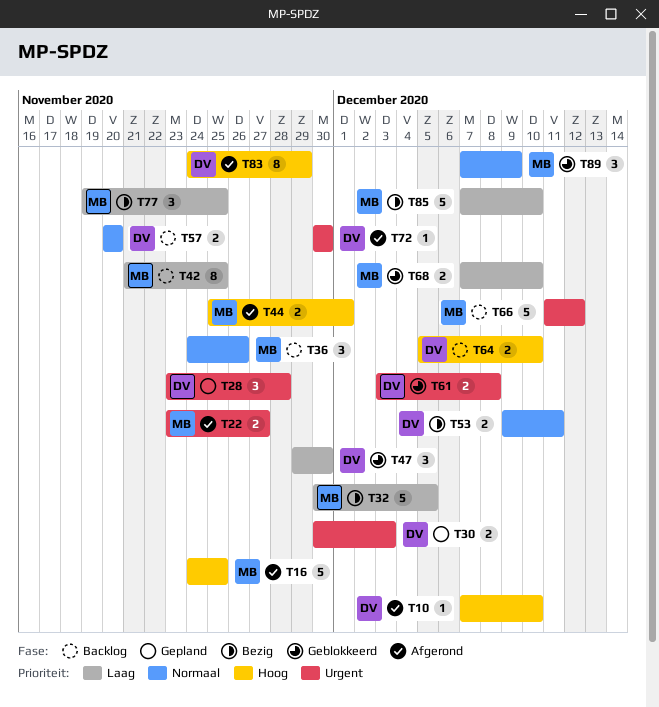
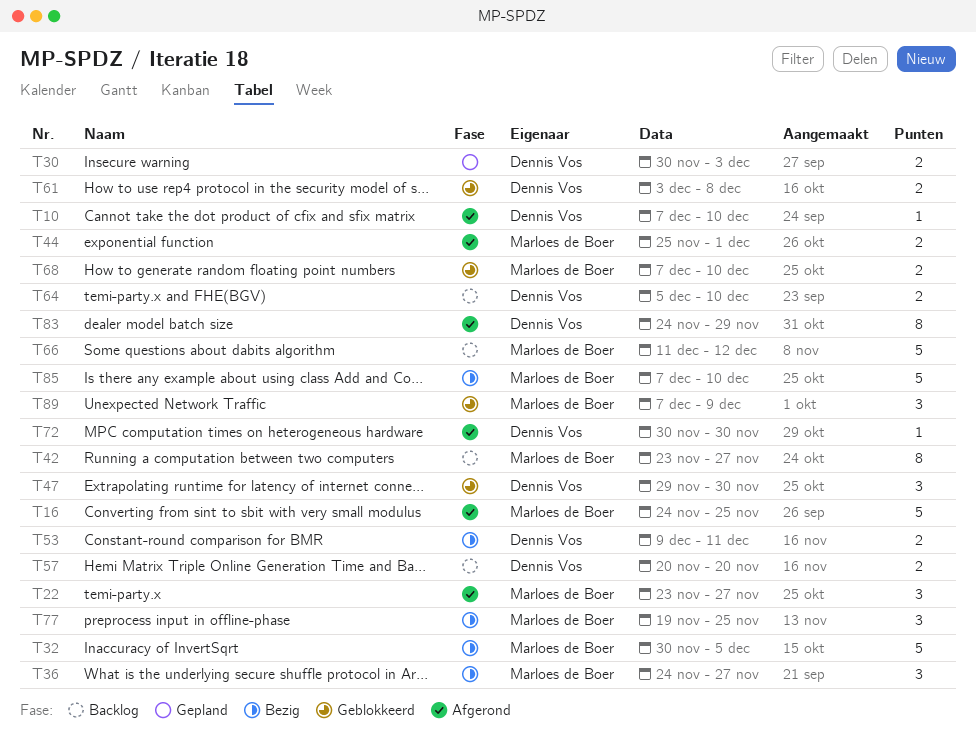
T22, estimate: 2 -> 3
T28: present -> none
T36, status: Backlog -> Bezig
T36, due: Nov 26 -> Nov 27
T42, start: Nov 21 -> Nov 23
T42, due: Nov 25 -> Nov 27

